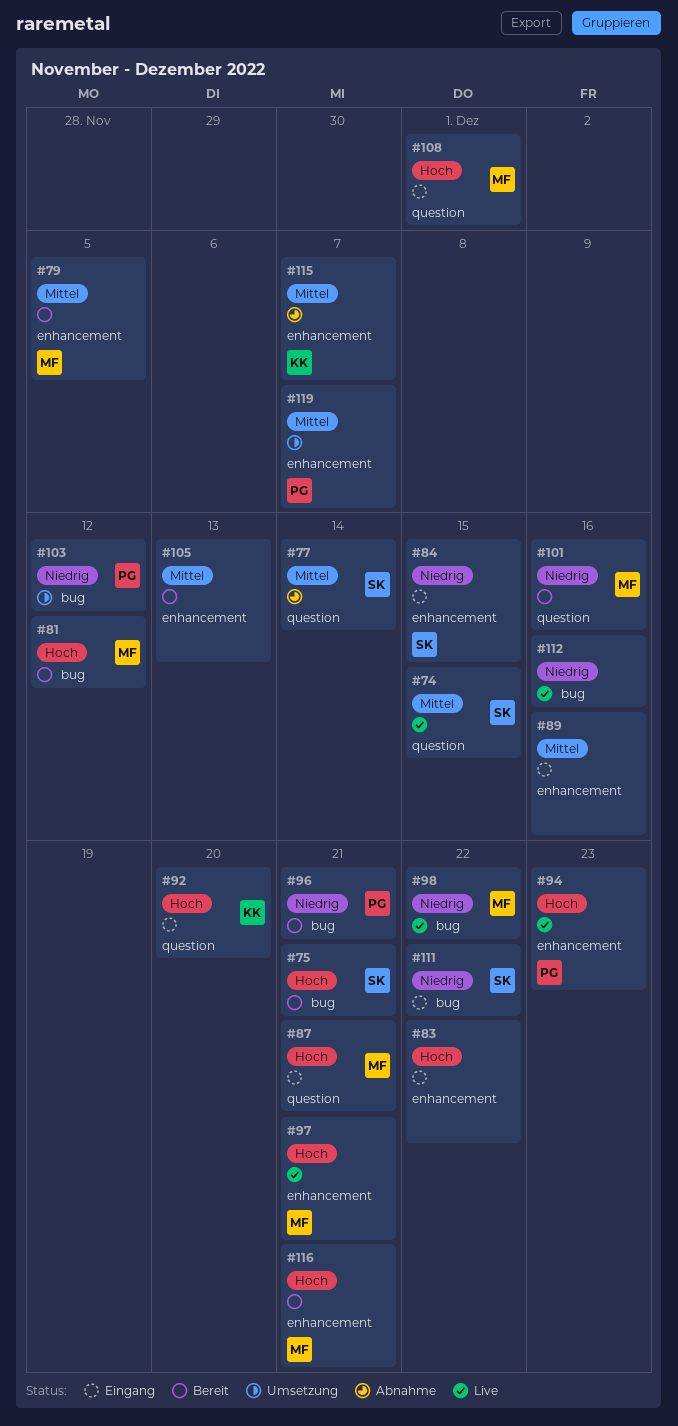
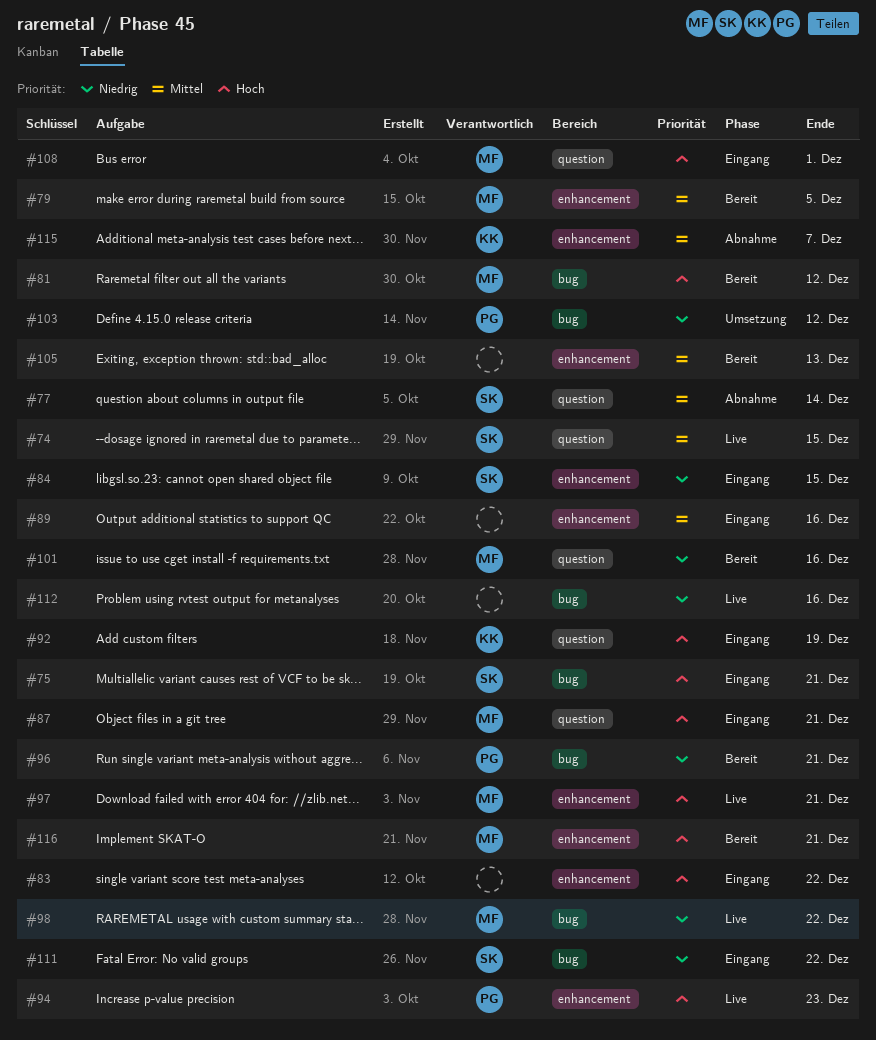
#75, status: Bereit -> Eingang
#92, due: Dec 20 -> Dec 19
#119: present -> none

